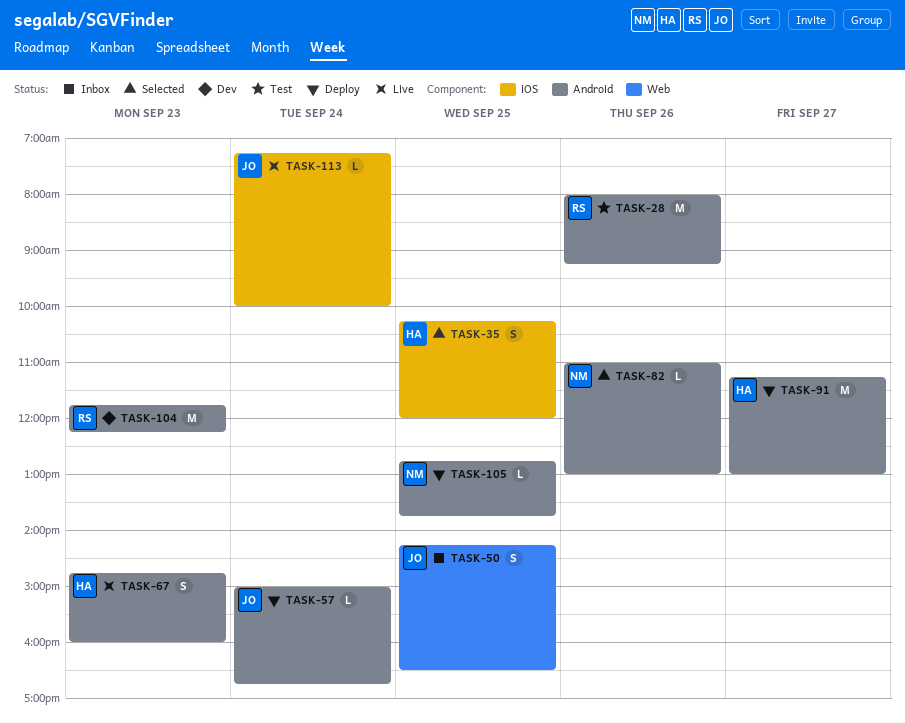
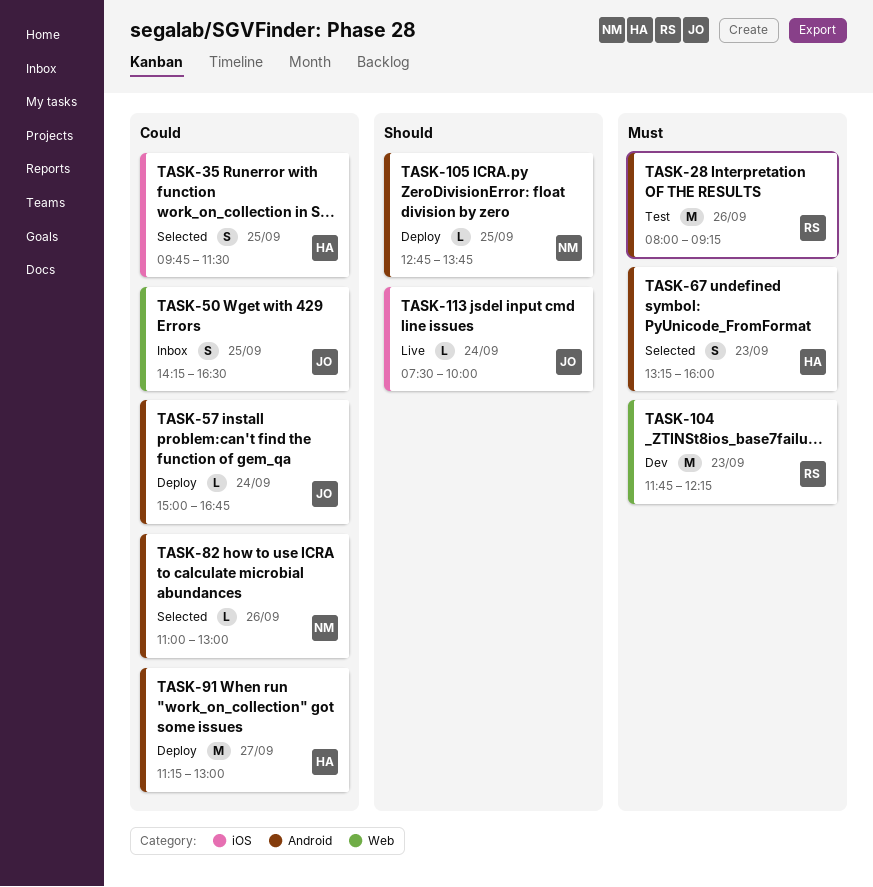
TASK-35, begins: 10:15 -> 09:45
TASK-35, ends: 12:00 -> 11:30
TASK-67, status: Live -> Selected
TASK-67, begins: 14:45 -> 13:15
TASK-104, label: Android -> Web
TASK-113, begins: 07:15 -> 07:30

